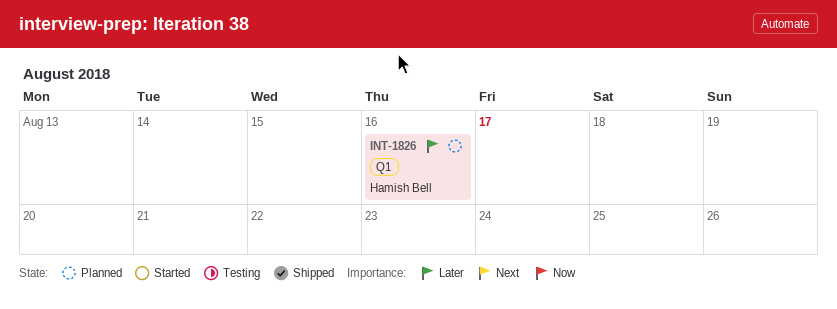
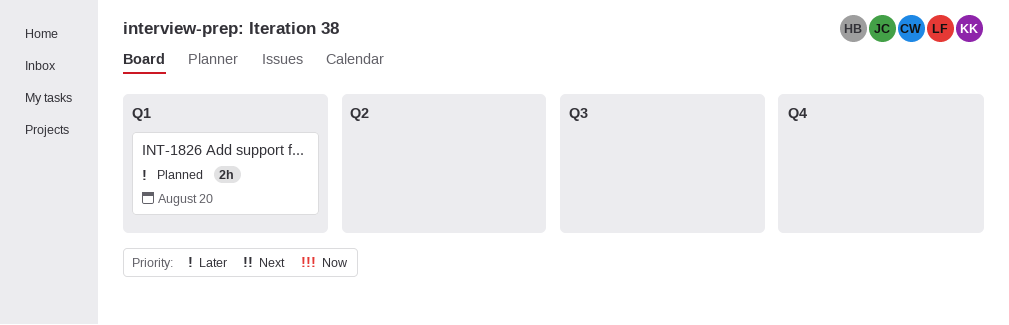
INT-1826, due: Aug 16 -> Aug 20

